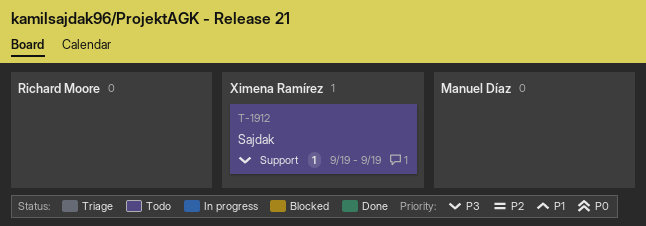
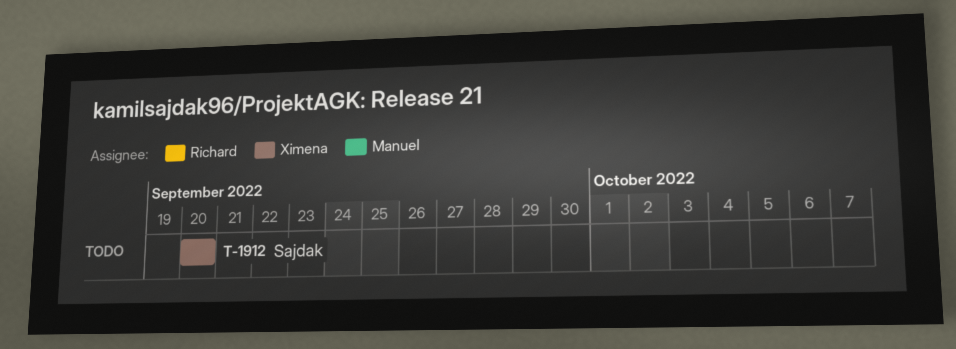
T-1912, start: Sep 19 -> Sep 20
T-1912, due: Sep 19 -> Sep 20

